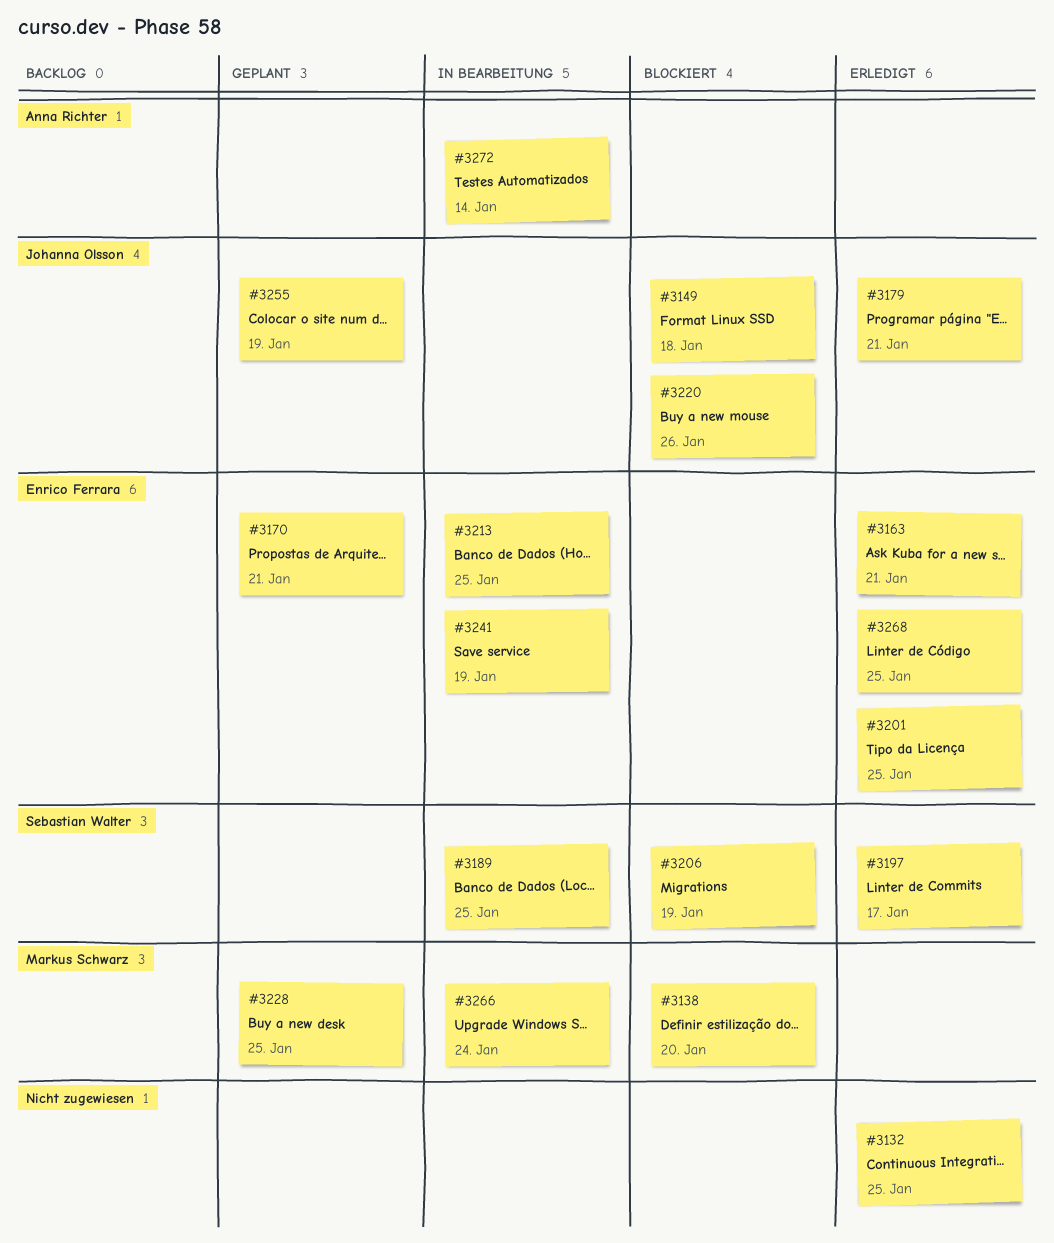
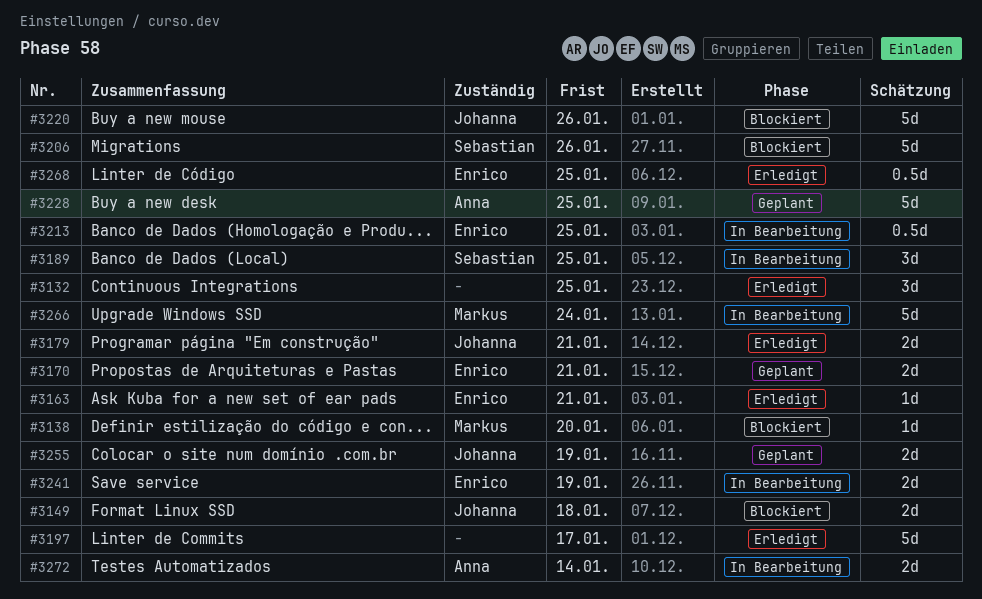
#3197, owner: Sebastian Walter -> none
#3201: present -> none
#3206, due: Jan 19 -> Jan 26
#3228, owner: Markus Schwarz -> Anna Richter

